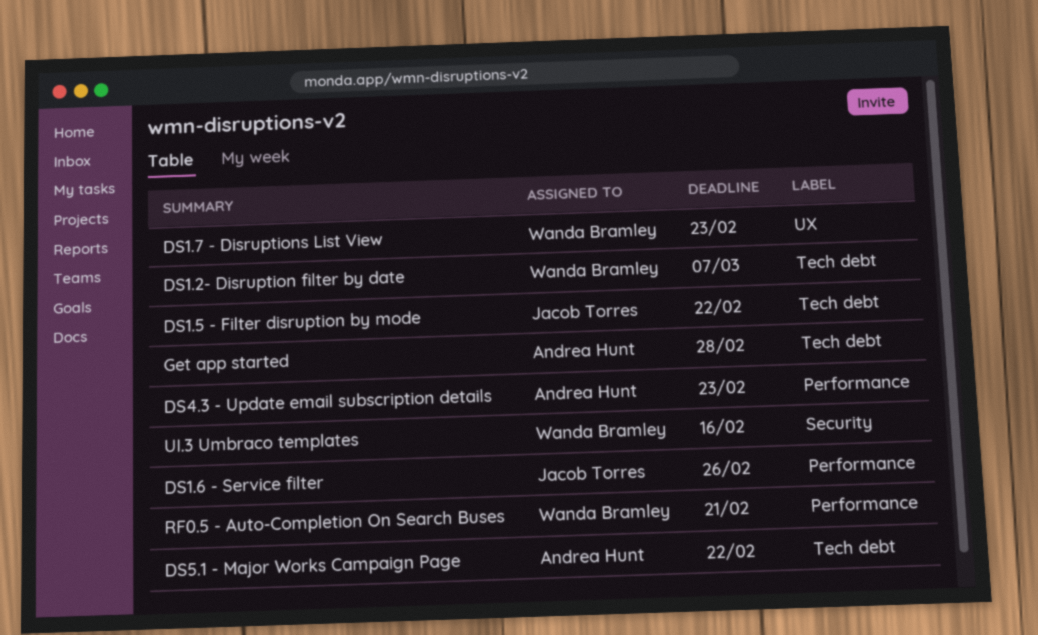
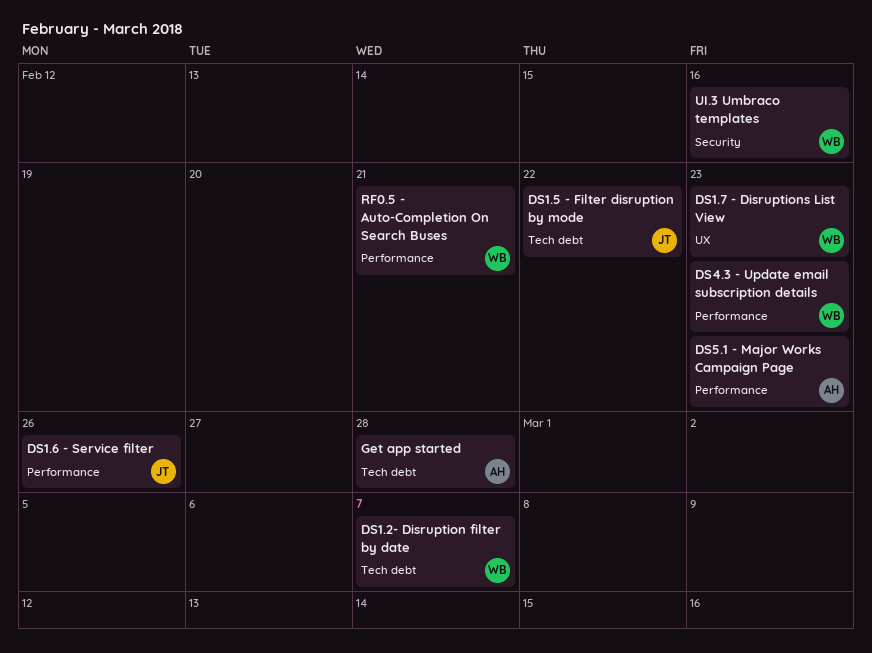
DS4.3 - Update email subscription details, owner: Andrea Hunt -> Wanda Bramley
DS5.1 - Major Works Campaign Page, label: Tech debt -> Performance
DS5.1 - Major Works Campaign Page, due: Feb 22 -> Feb 23

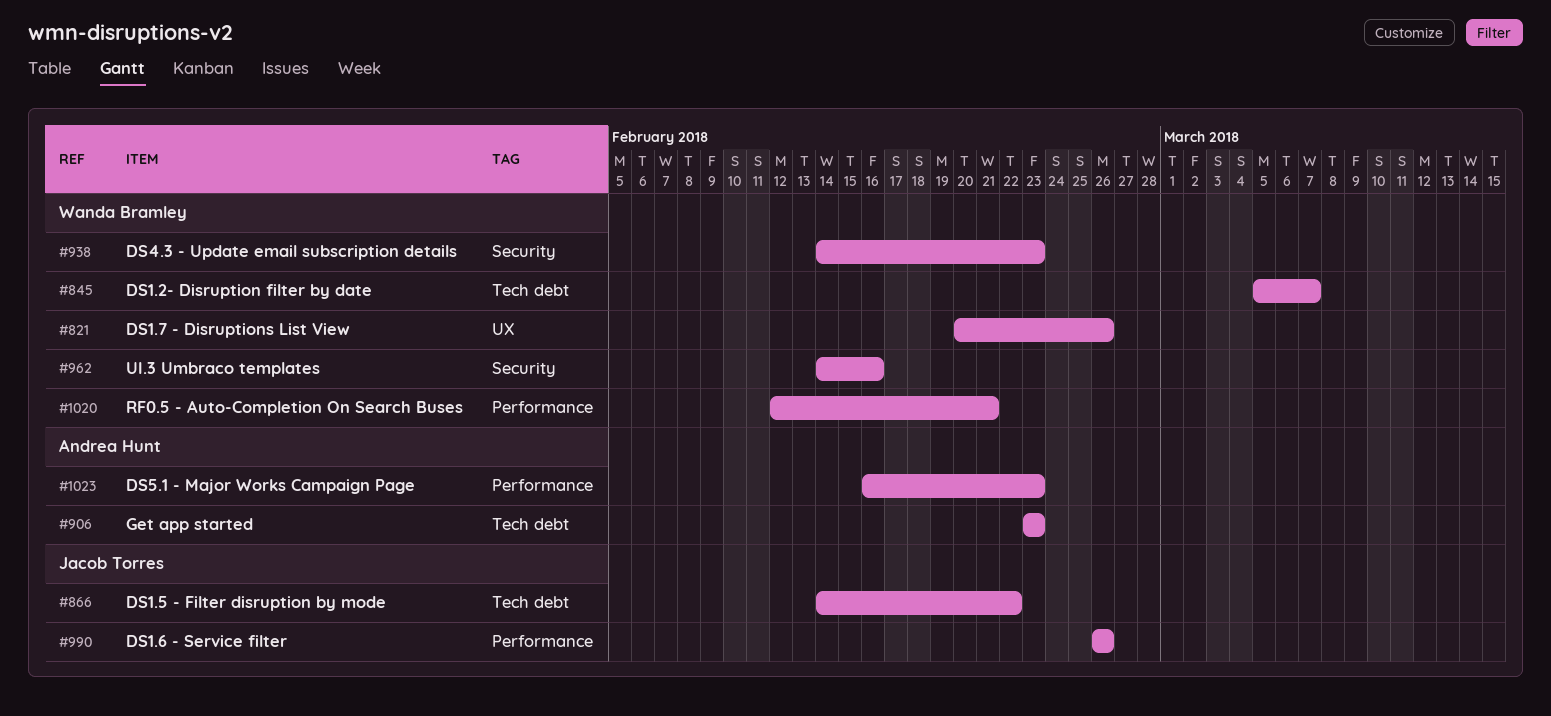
DS1.7 - Disruptions List View, due: Feb 23 -> Feb 26
DS4.3 - Update email subscription details, label: Performance -> Security
Get app started, due: Feb 28 -> Feb 23

